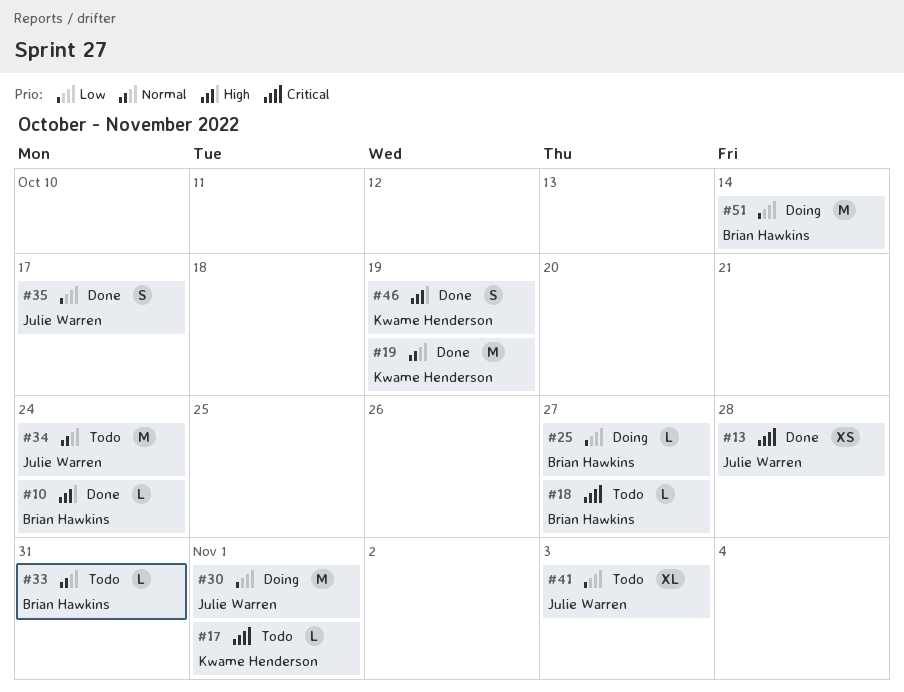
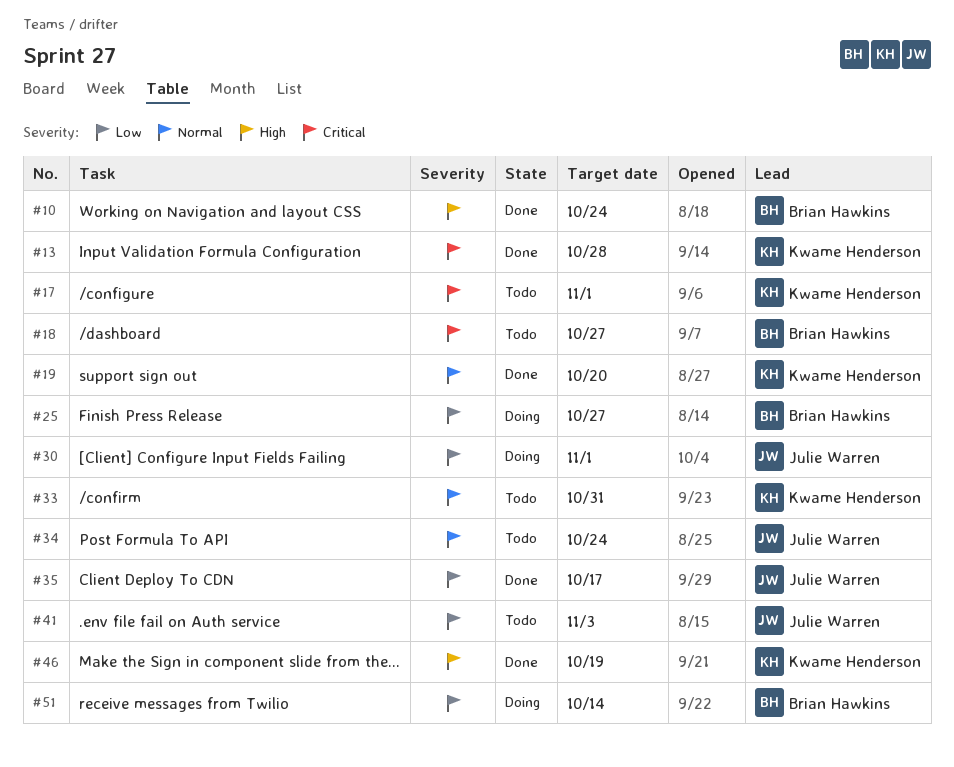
#13, owner: Julie Warren -> Kwame Henderson
#19, due: Oct 19 -> Oct 20
#33, owner: Brian Hawkins -> Kwame Henderson

